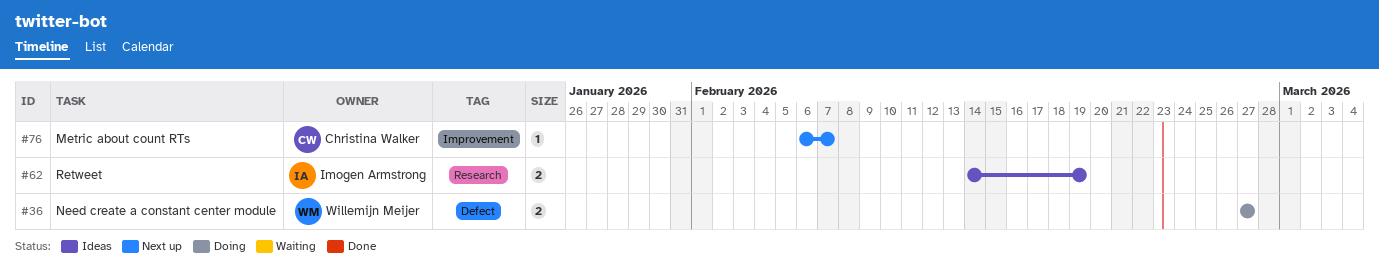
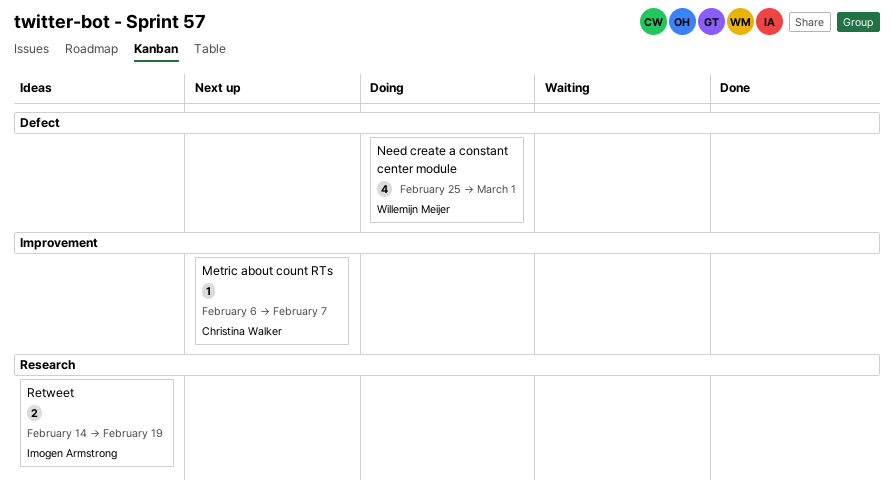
Need create a constant center module, estimate: 2 -> 4
Need create a constant center module, start: Feb 27 -> Feb 25
Need create a constant center module, due: Feb 27 -> Mar 1

